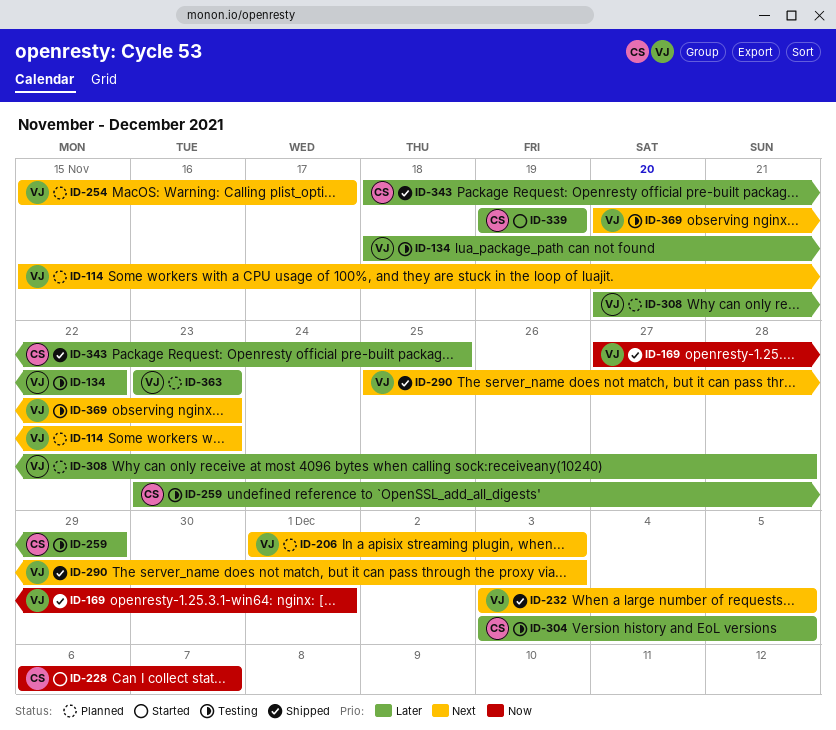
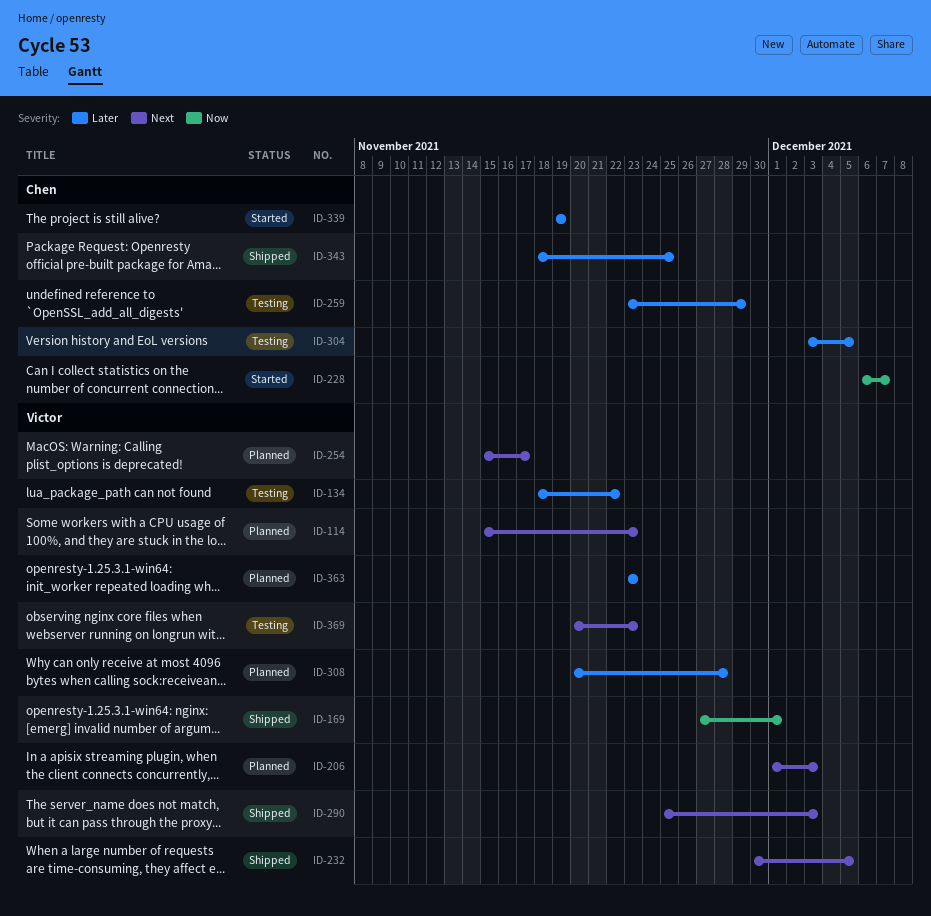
ID-232, start: Dec 3 -> Nov 30

